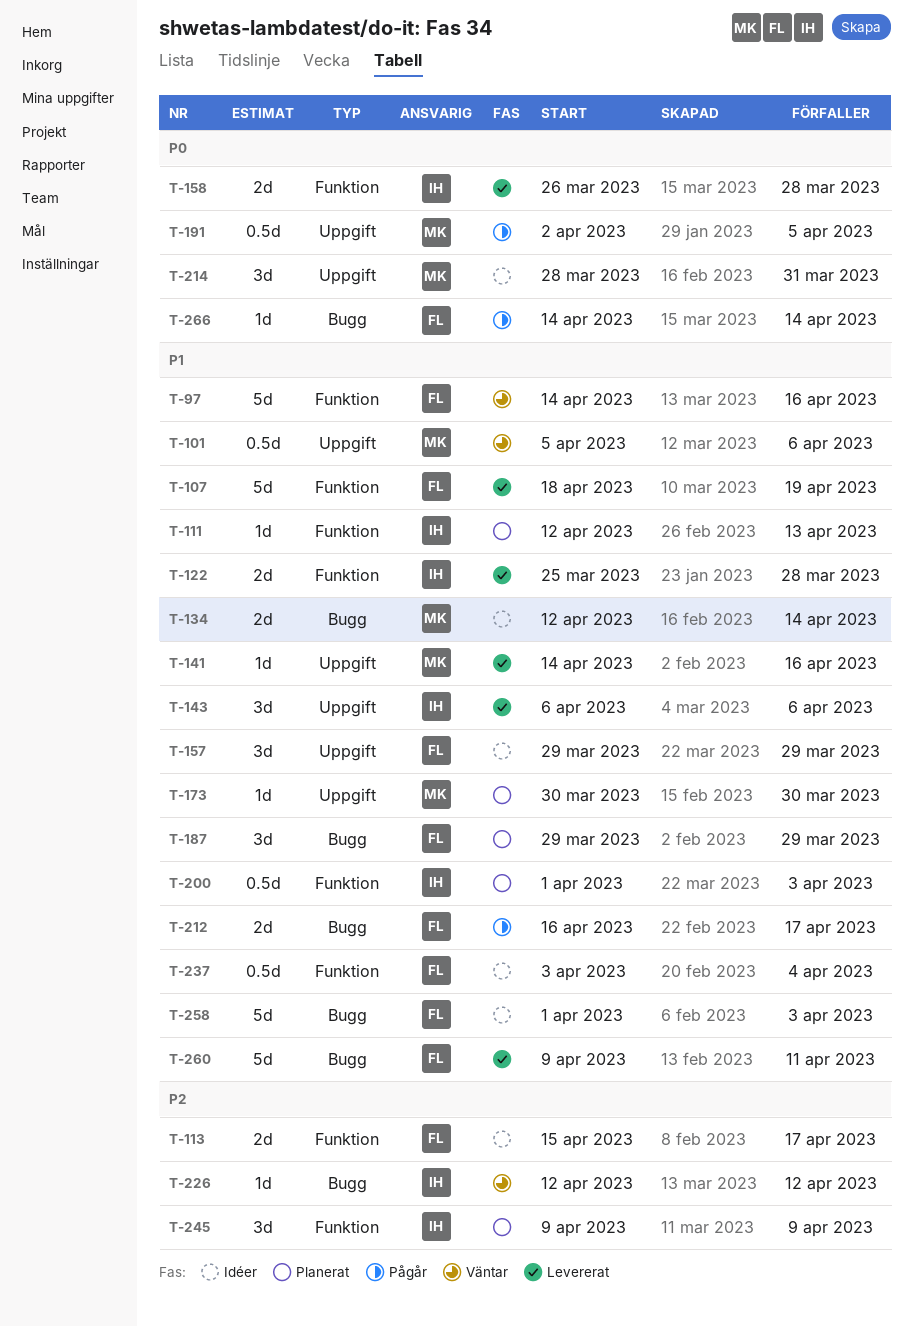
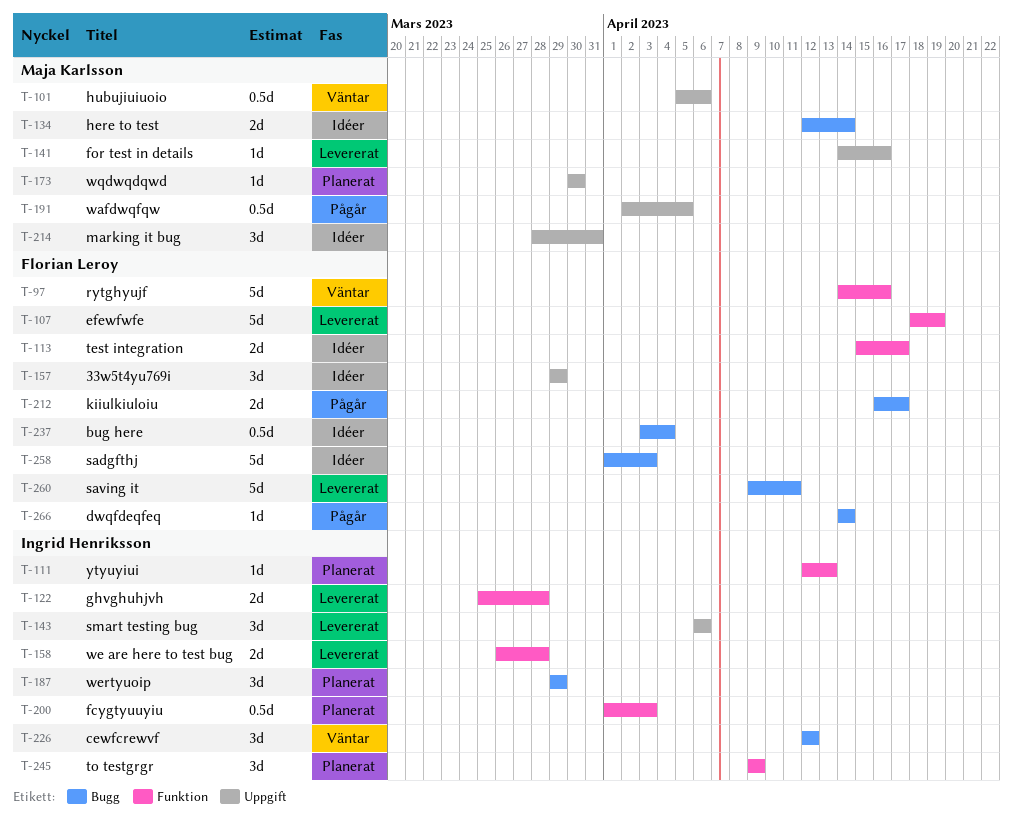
T-187, owner: Florian Leroy -> Ingrid Henriksson
T-226, estimate: 1d -> 3d
T-237, label: Funktion -> Bugg

